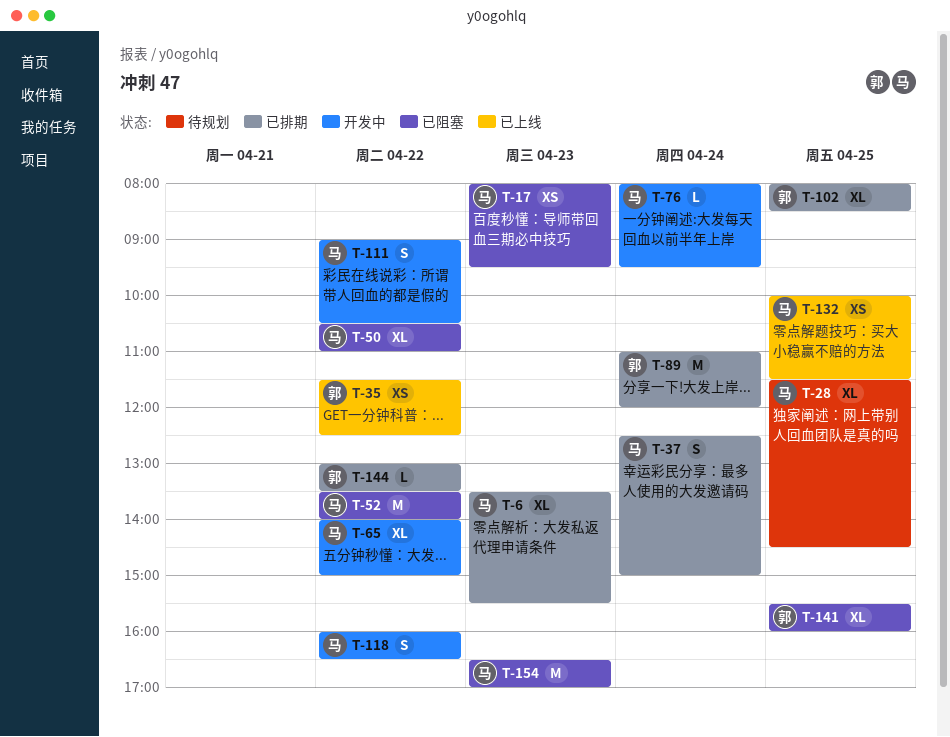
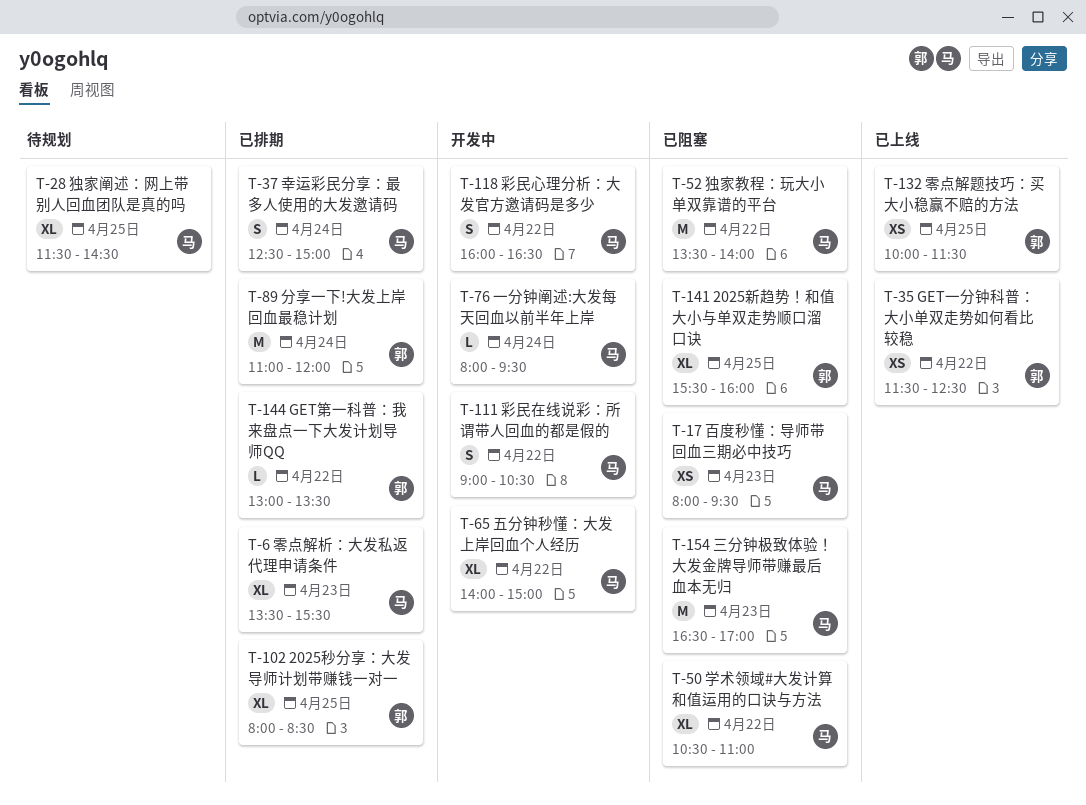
T-132, owner: 马 -> 郭

